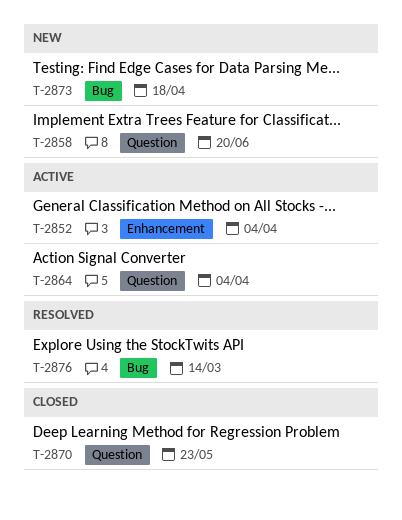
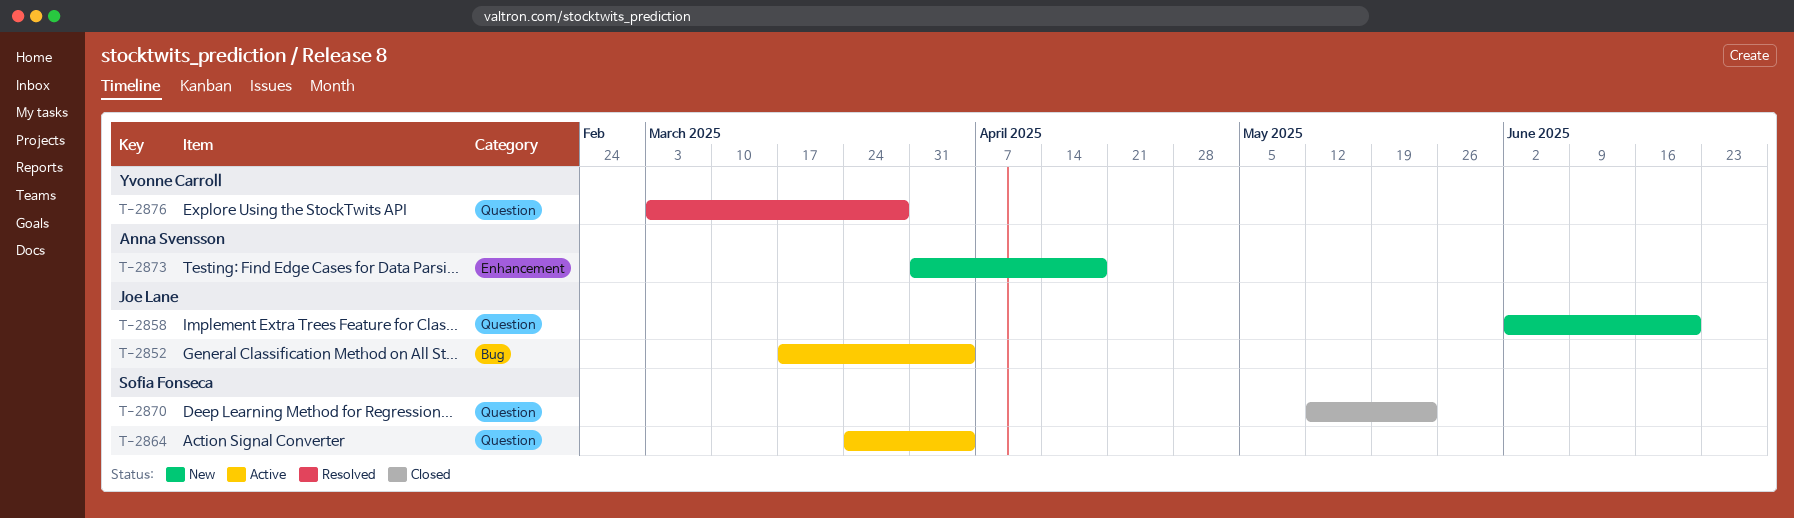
T-2852, label: Enhancement -> Bug
T-2873, label: Bug -> Enhancement
T-2876, label: Bug -> Question
T-2876, due: Mar 14 -> Mar 28

